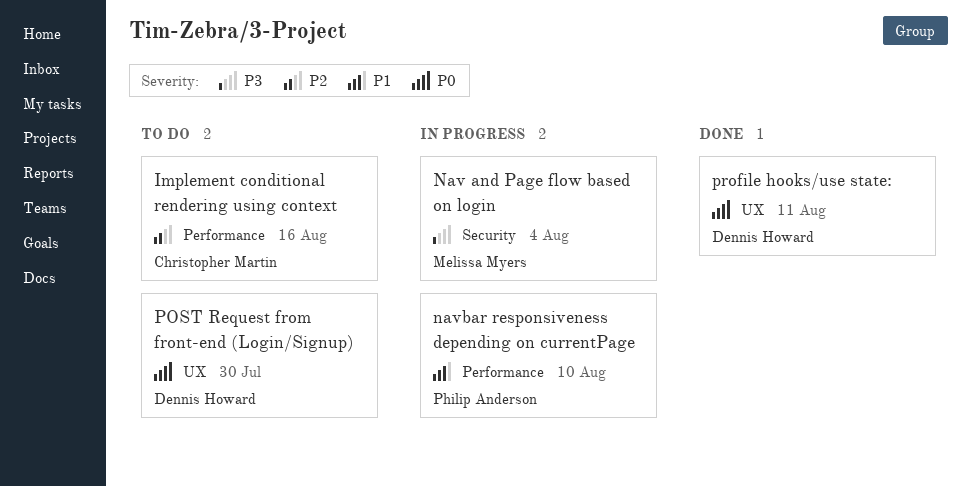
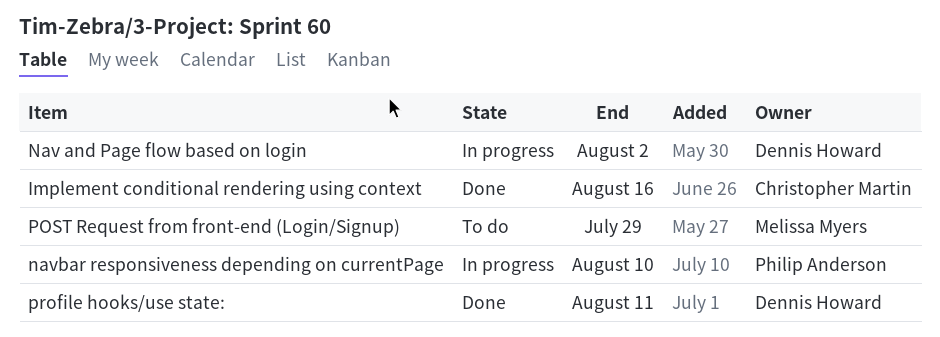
Implement conditional rendering using context, status: To do -> Done
Nav and Page flow based on login, owner: Melissa Myers -> Dennis Howard
Nav and Page flow based on login, due: Aug 4 -> Aug 2
POST Request from front-end (Login/Signup), owner: Dennis Howard -> Melissa Myers
POST Request from front-end (Login/Signup), due: Jul 30 -> Jul 29

